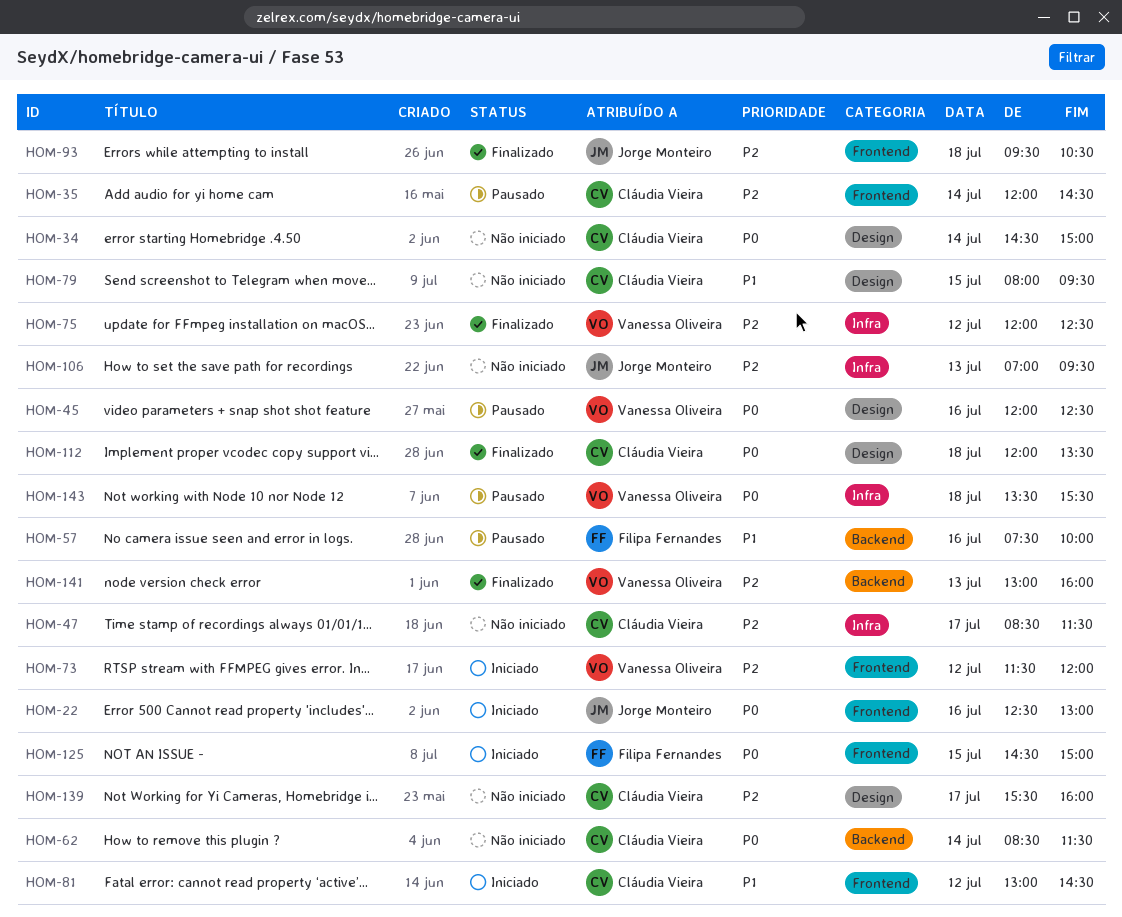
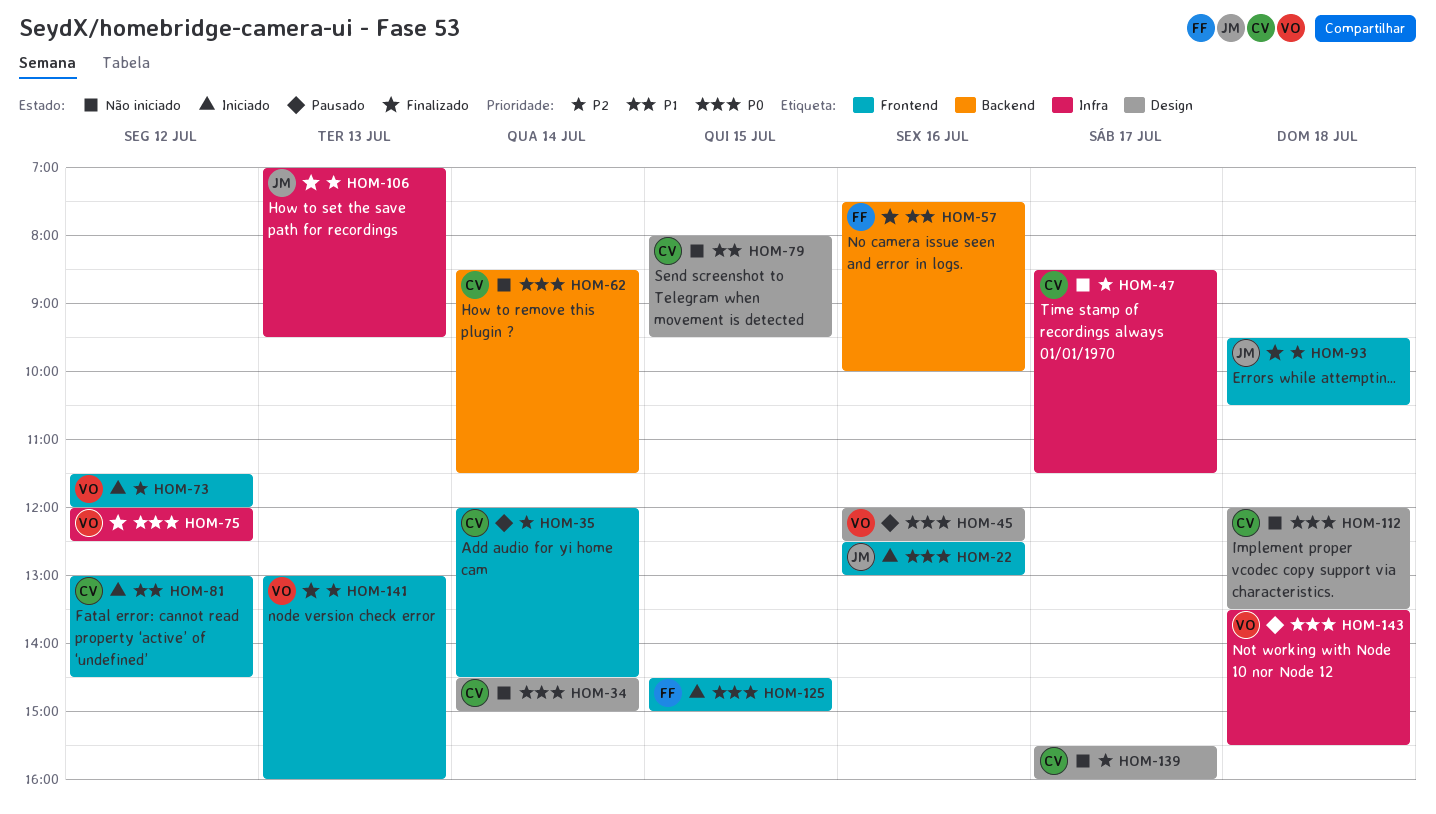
HOM-57, status: Pausado -> Finalizado
HOM-75, priority: P2 -> P0
HOM-106, status: Não iniciado -> Finalizado
HOM-112, status: Finalizado -> Não iniciado
HOM-141, label: Backend -> Frontend

